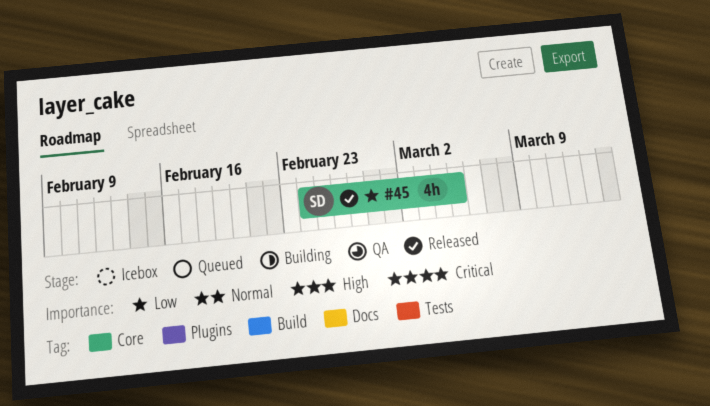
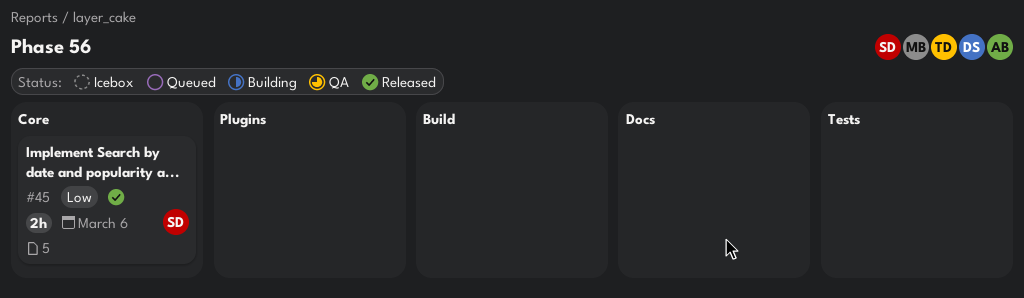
#45, estimate: 4h -> 2h
#45, due: Mar 5 -> Mar 6

